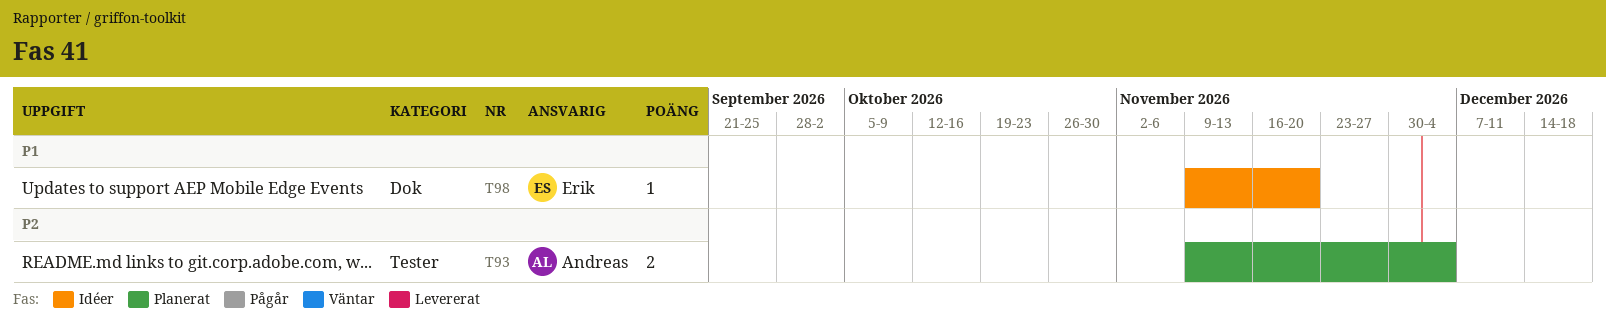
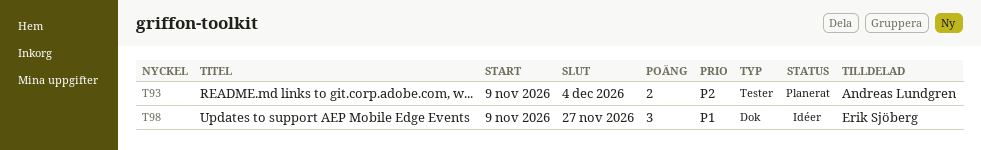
T98, estimate: 1 -> 3
T98, due: Nov 20 -> Nov 27

